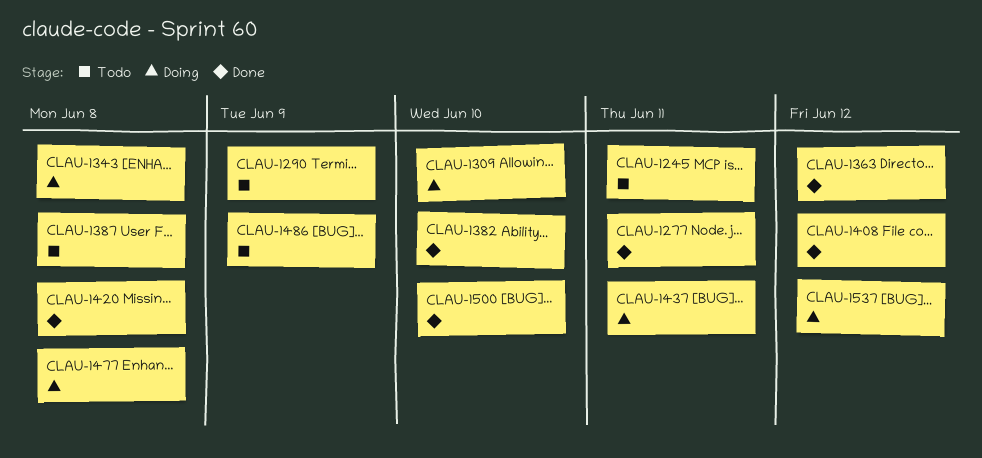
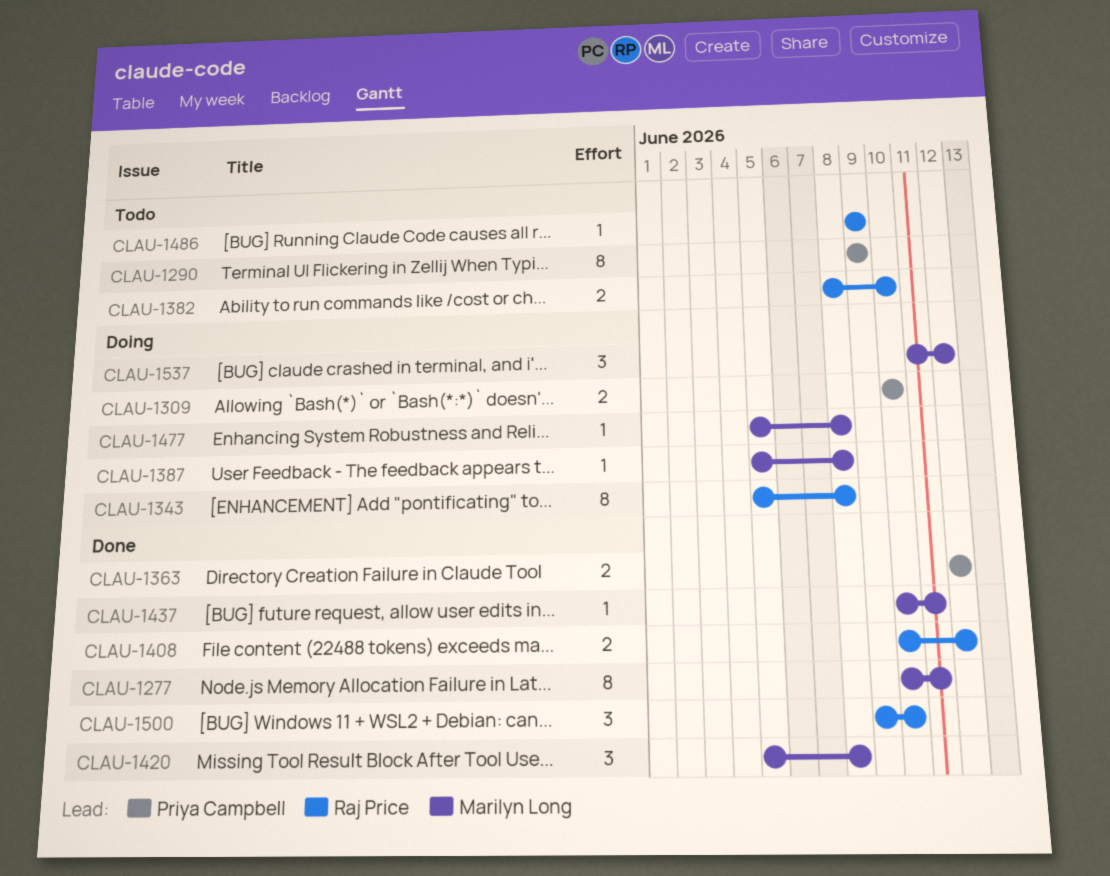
CLAU-1245: present -> none
CLAU-1382, status: Done -> Todo
CLAU-1387, status: Todo -> Doing
CLAU-1437, status: Doing -> Done

